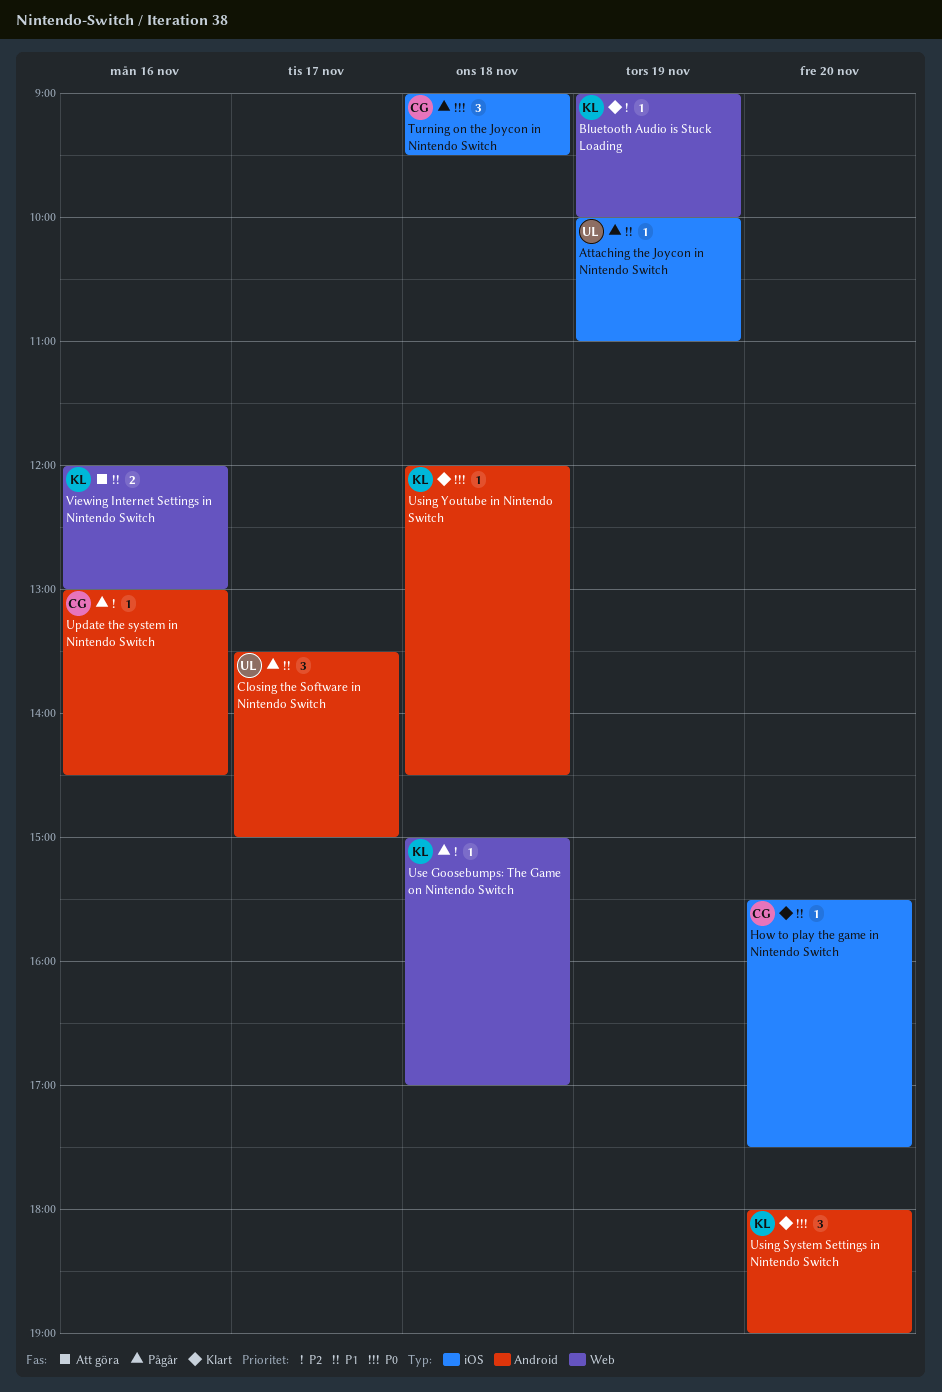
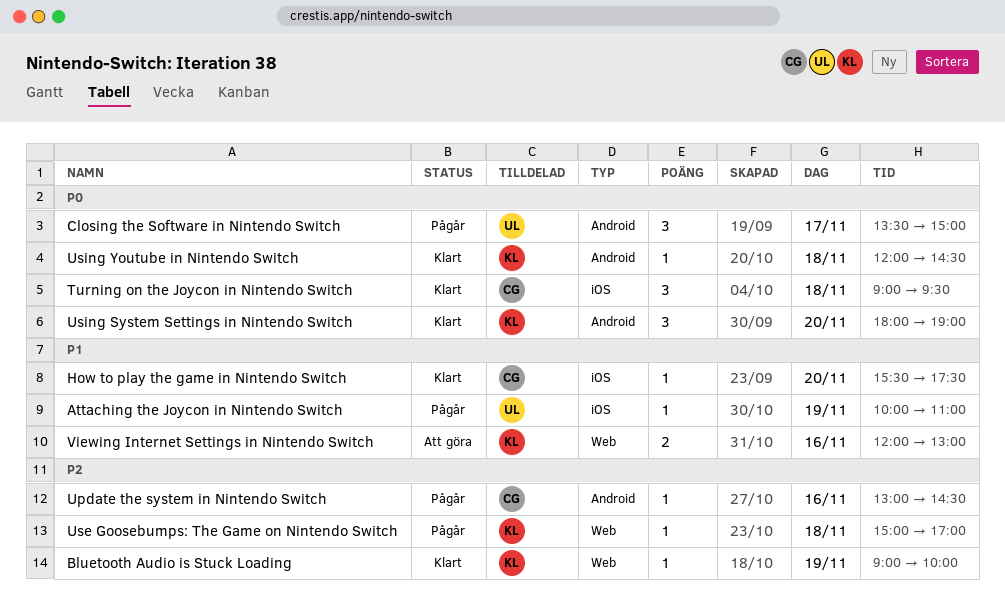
Closing the Software in Nintendo Switch, priority: P1 -> P0
Turning on the Joycon in Nintendo Switch, status: Pågår -> Klart

